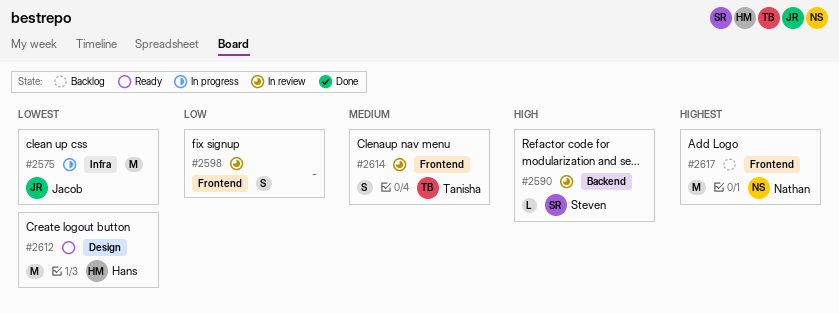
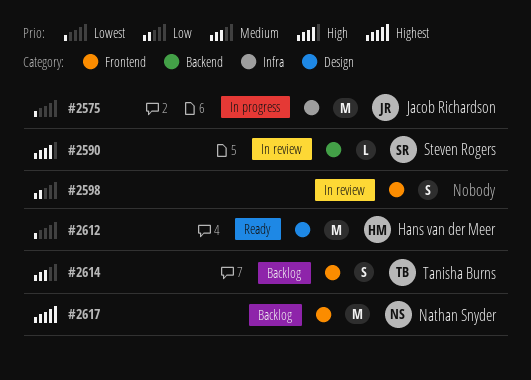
#2614, status: In review -> Backlog

